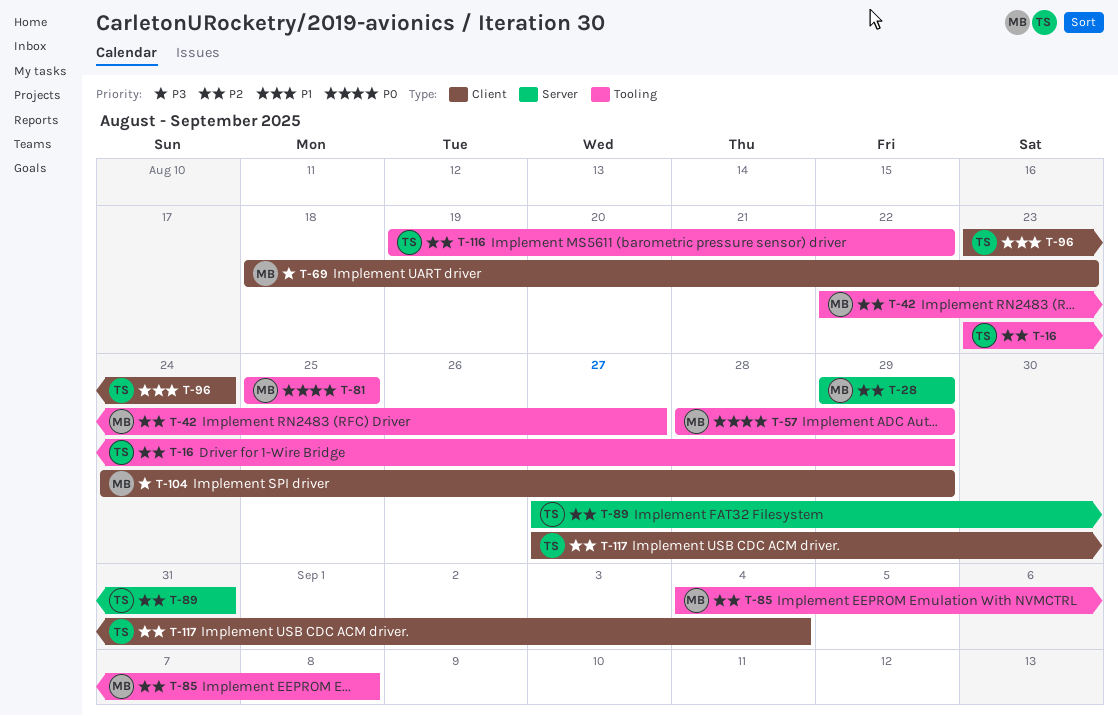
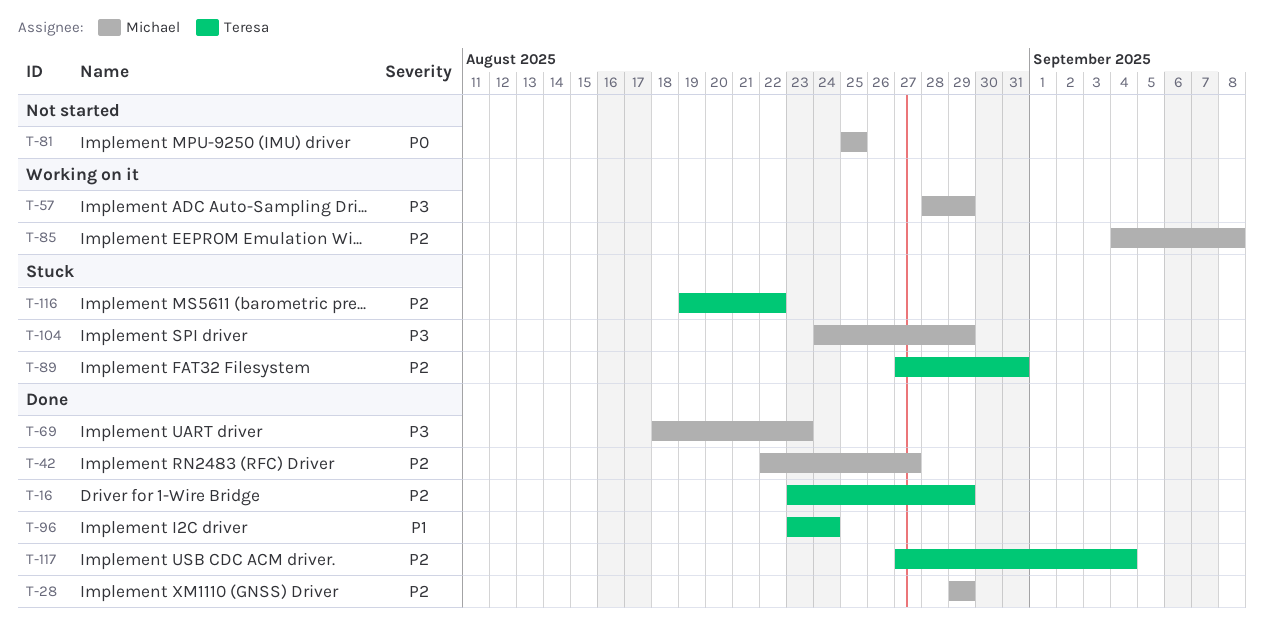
T-57, priority: P0 -> P3

